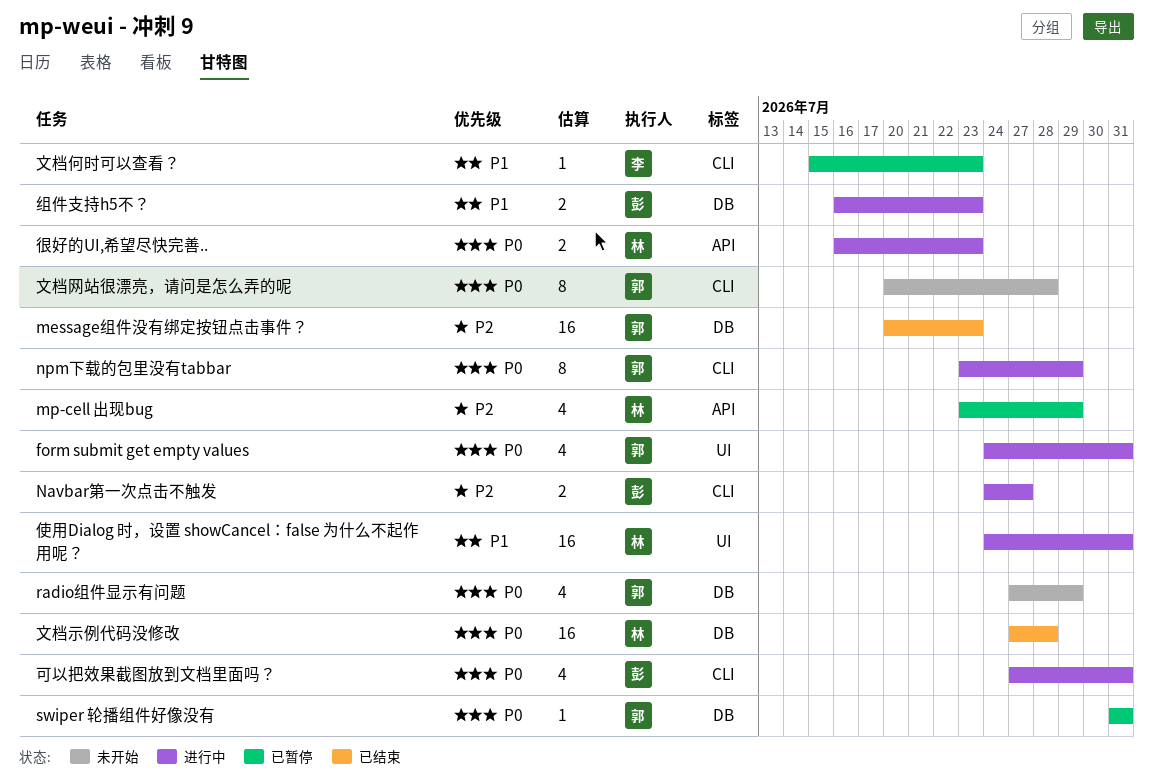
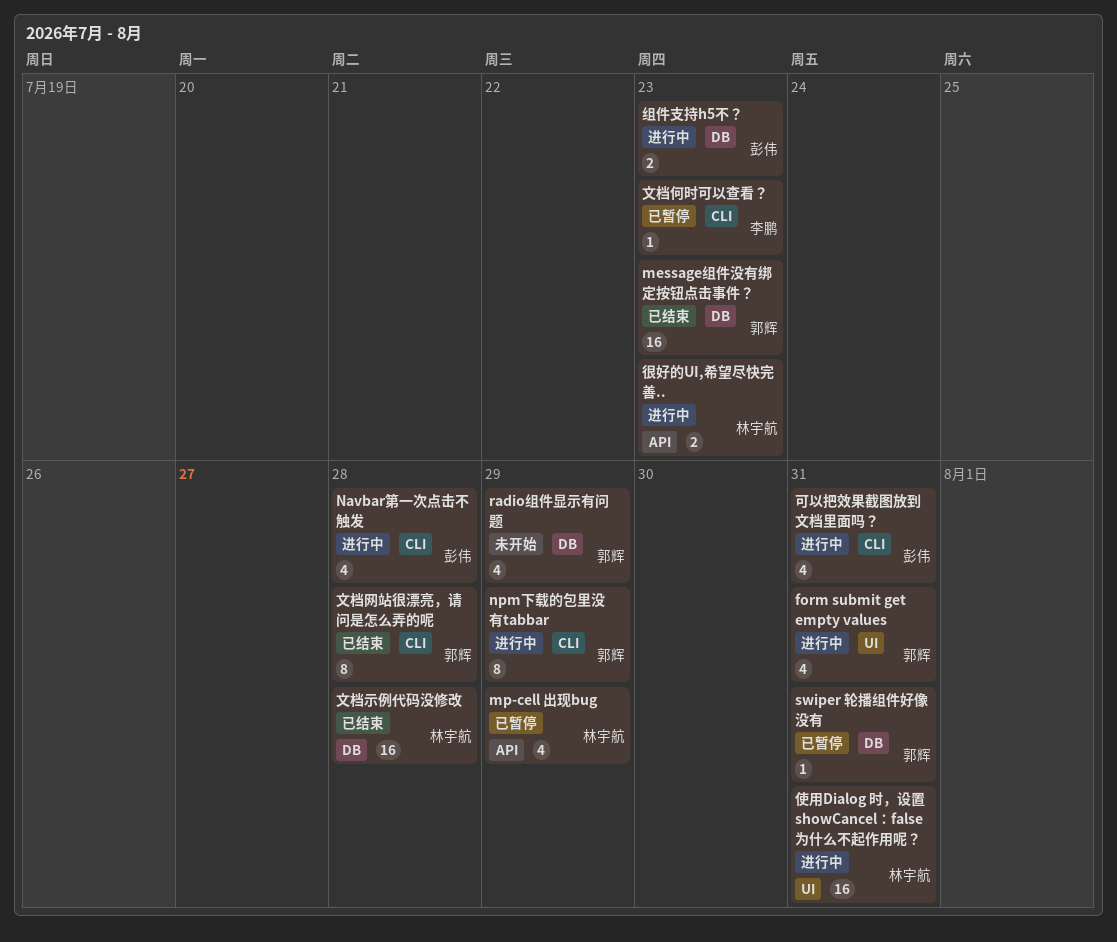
Navbar第一次点击不触发, estimate: 2 -> 4
Navbar第一次点击不触发, due: Jul 27 -> Jul 28
文档网站很漂亮，请问是怎么弄的呢, status: 未开始 -> 已结束

